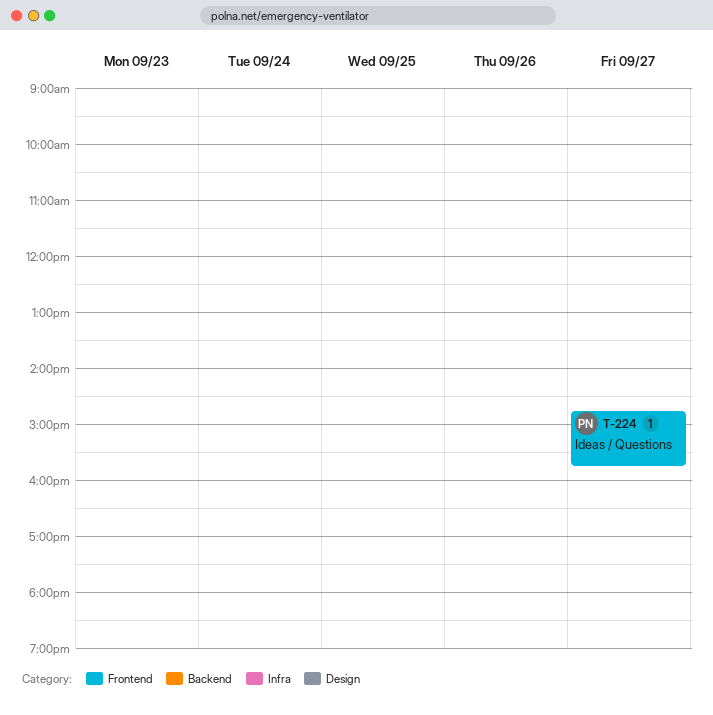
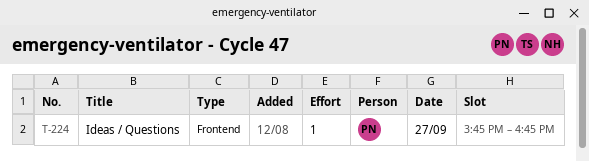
T-224, begins: 14:45 -> 15:45
T-224, ends: 15:45 -> 16:45

